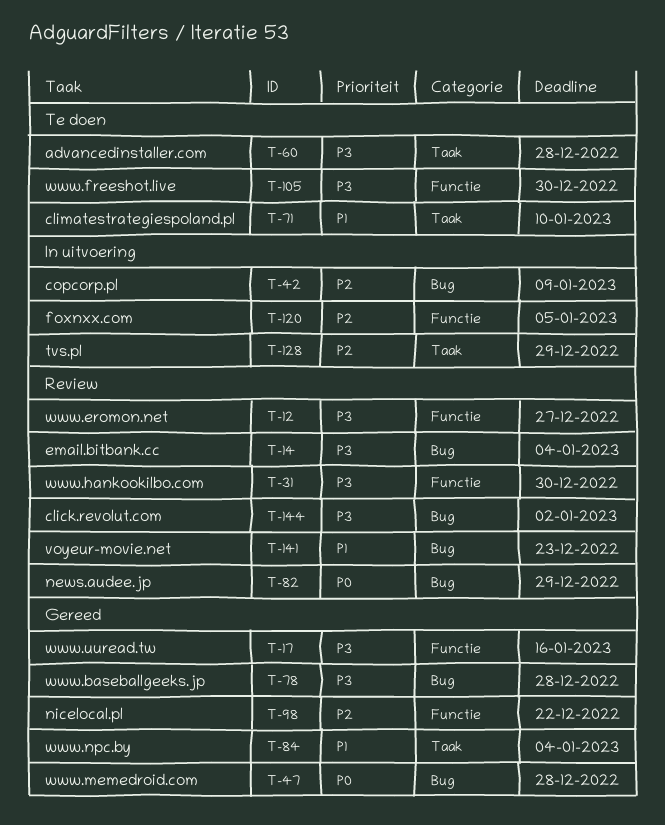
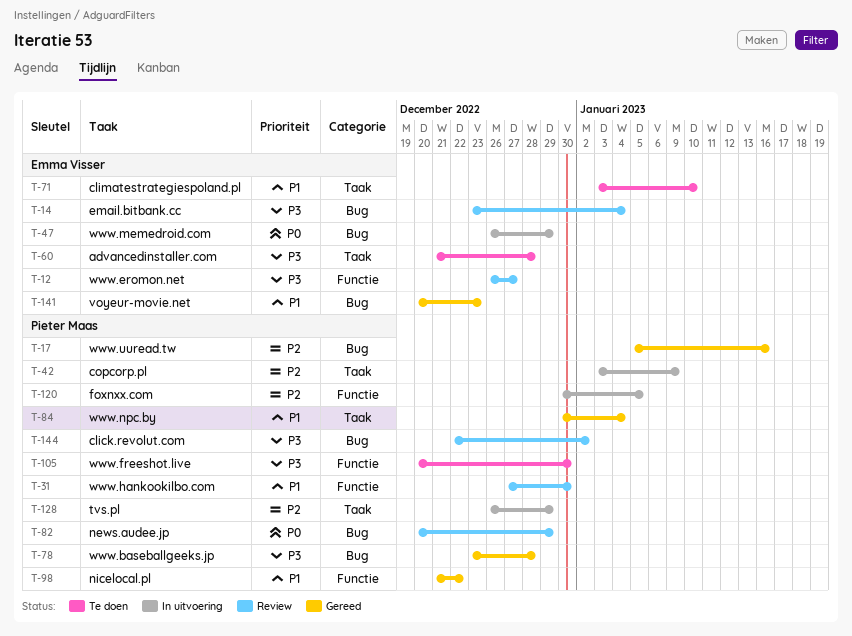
T-17, priority: P3 -> P2
T-17, label: Functie -> Bug
T-31, priority: P3 -> P1
T-42, label: Bug -> Taak
T-47, status: Gereed -> In uitvoering
T-47, due: Dec 28 -> Dec 29
T-98, priority: P2 -> P1
T-141, status: Review -> Gereed

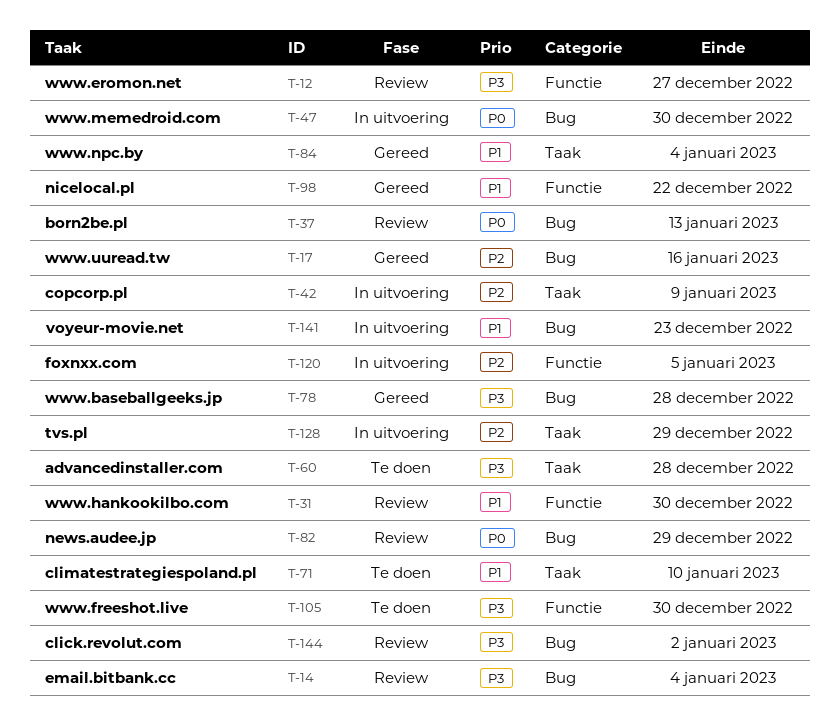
T-37: none -> present
T-47, due: Dec 29 -> Dec 30
T-141, status: Gereed -> In uitvoering

